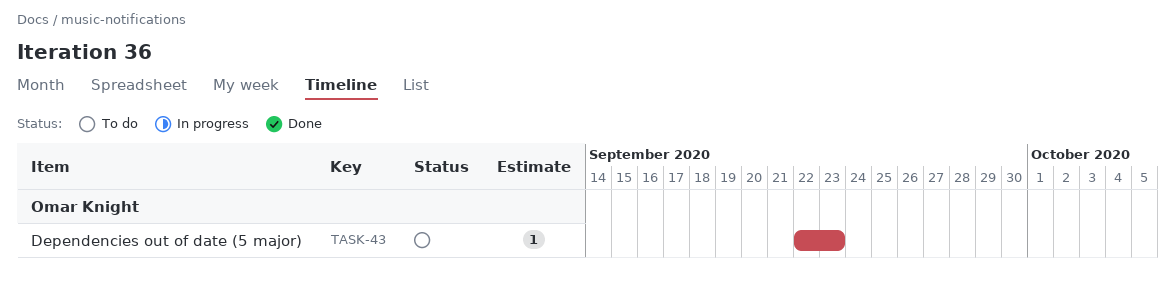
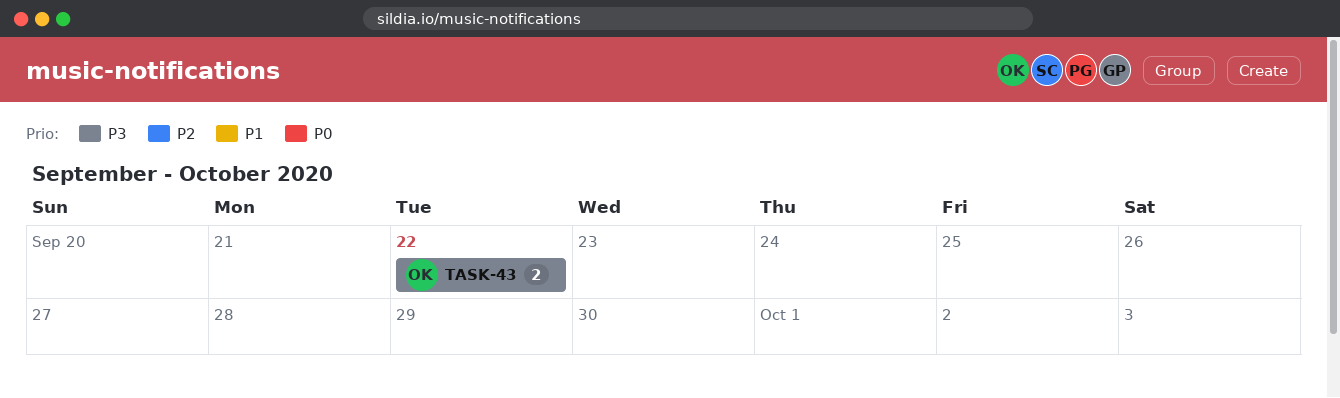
TASK-43, estimate: 1 -> 2
TASK-43, due: Sep 23 -> Sep 22

